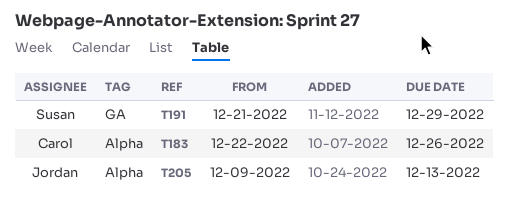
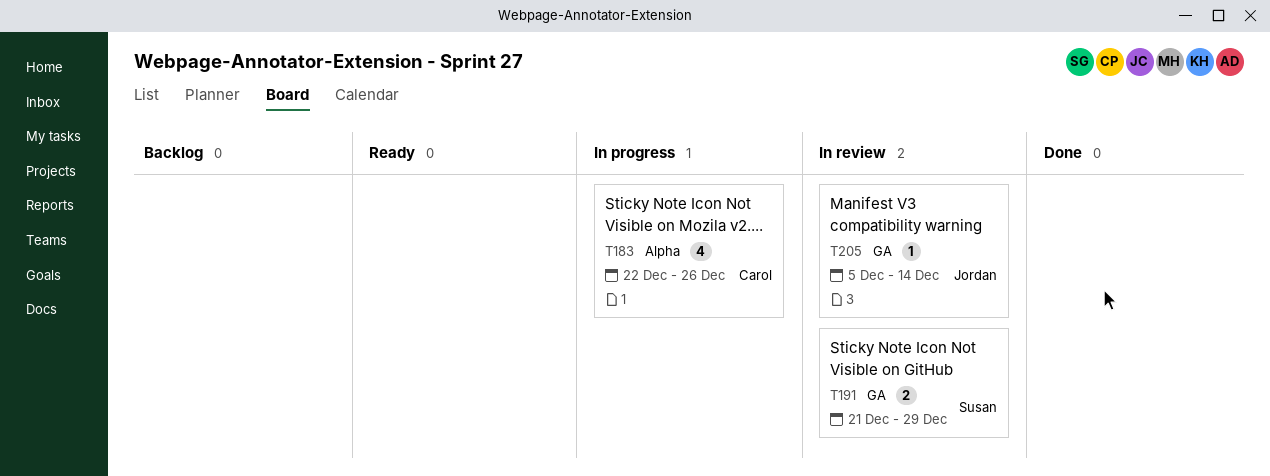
T205, label: Alpha -> GA
T205, start: Dec 9 -> Dec 5
T205, due: Dec 13 -> Dec 14

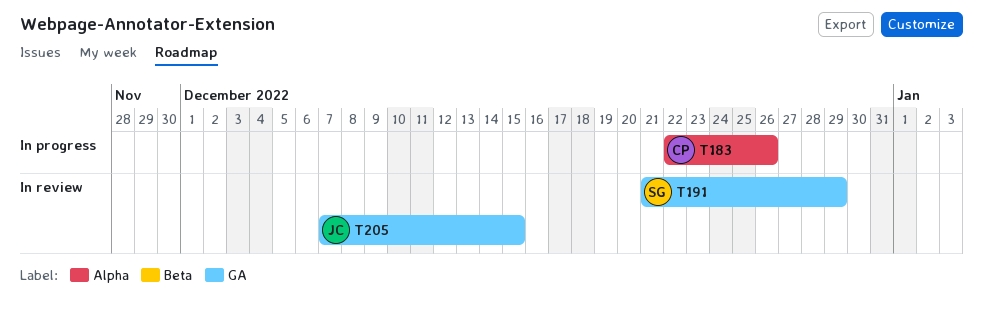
T205, start: Dec 5 -> Dec 7
T205, due: Dec 14 -> Dec 15

